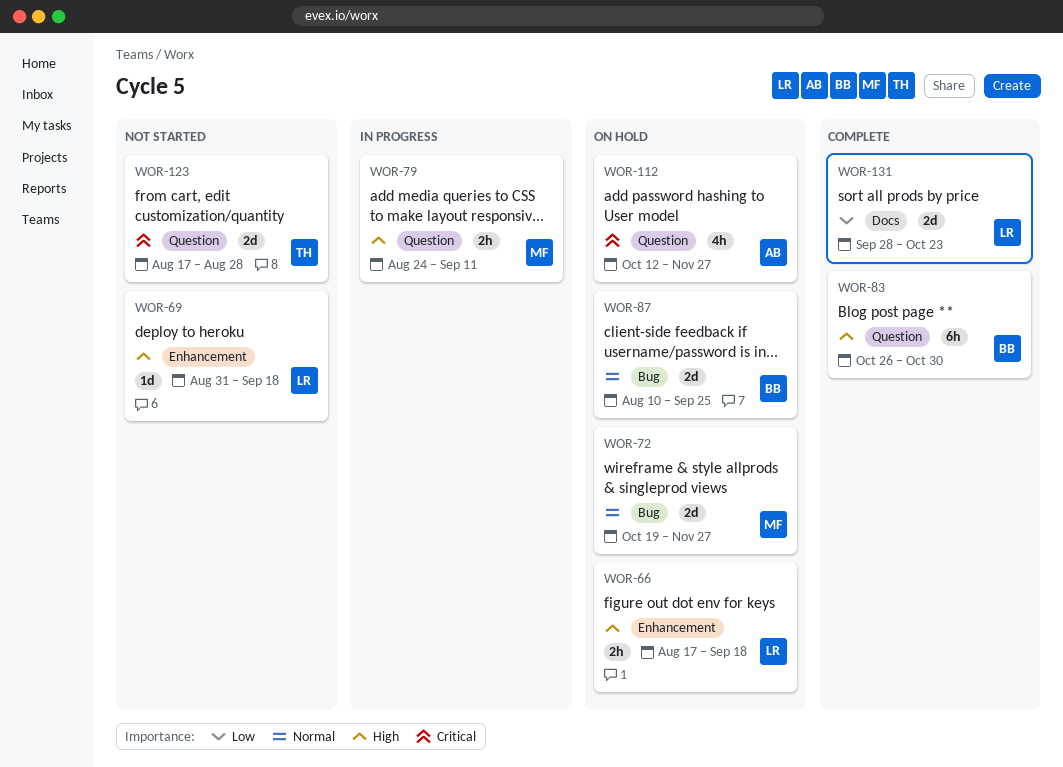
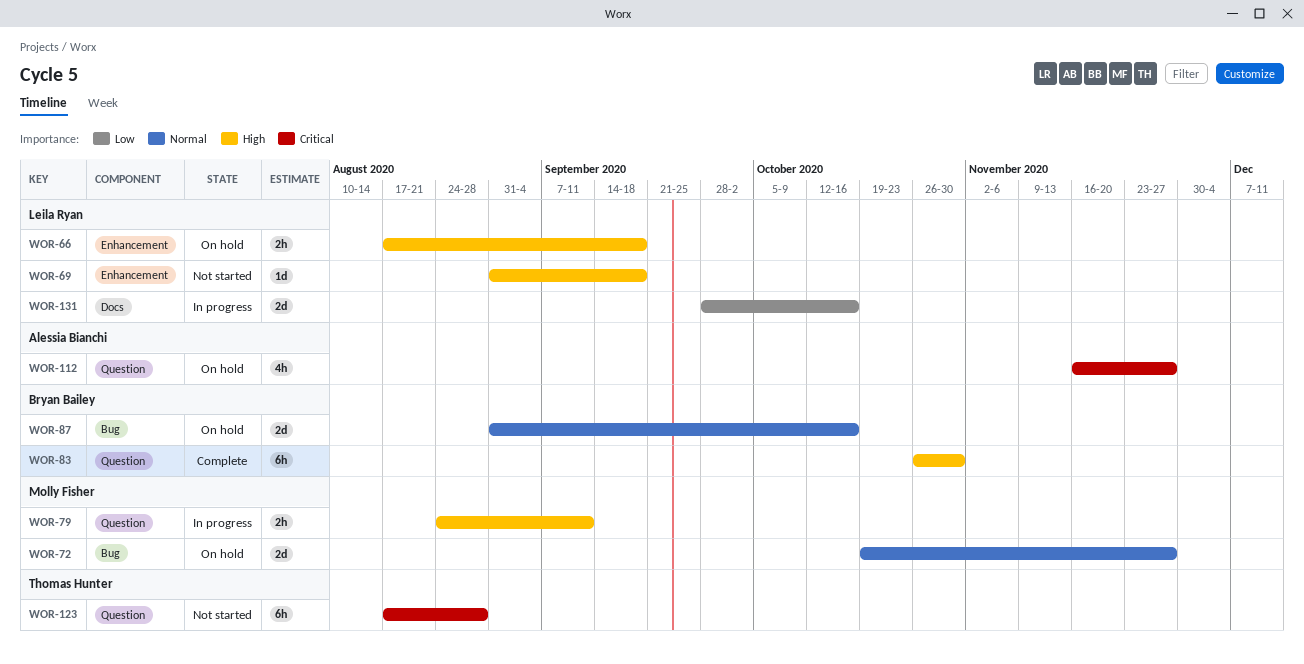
WOR-87, start: Aug 10 -> Aug 31
WOR-87, due: Sep 25 -> Oct 16
WOR-112, start: Oct 12 -> Nov 16
WOR-123, estimate: 2d -> 6h
WOR-131, status: Complete -> In progress
WOR-131, due: Oct 23 -> Oct 16

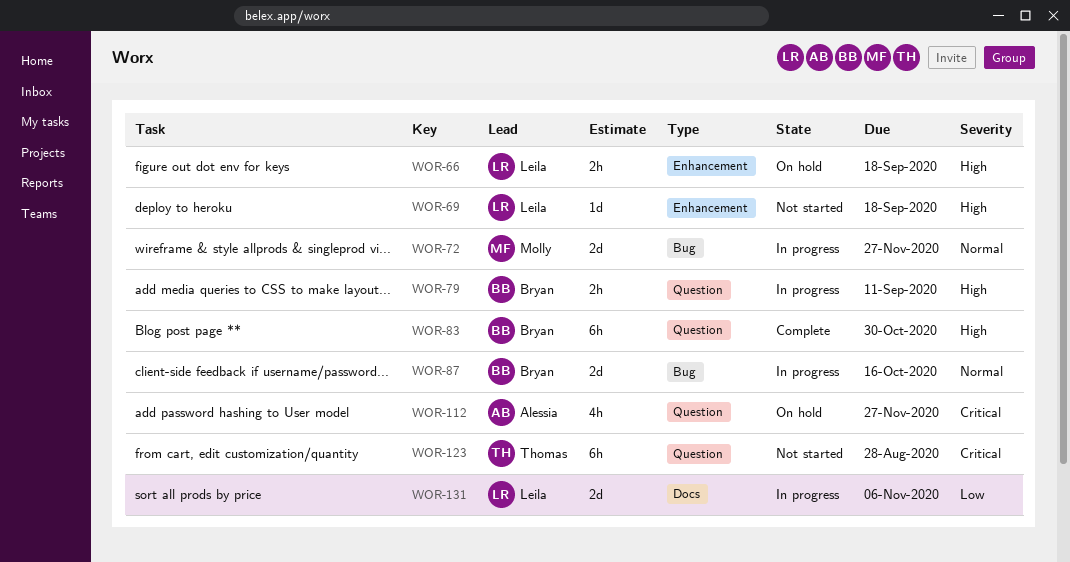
WOR-72, status: On hold -> In progress
WOR-79, owner: Molly Fisher -> Bryan Bailey
WOR-87, status: On hold -> In progress
WOR-131, due: Oct 16 -> Nov 6

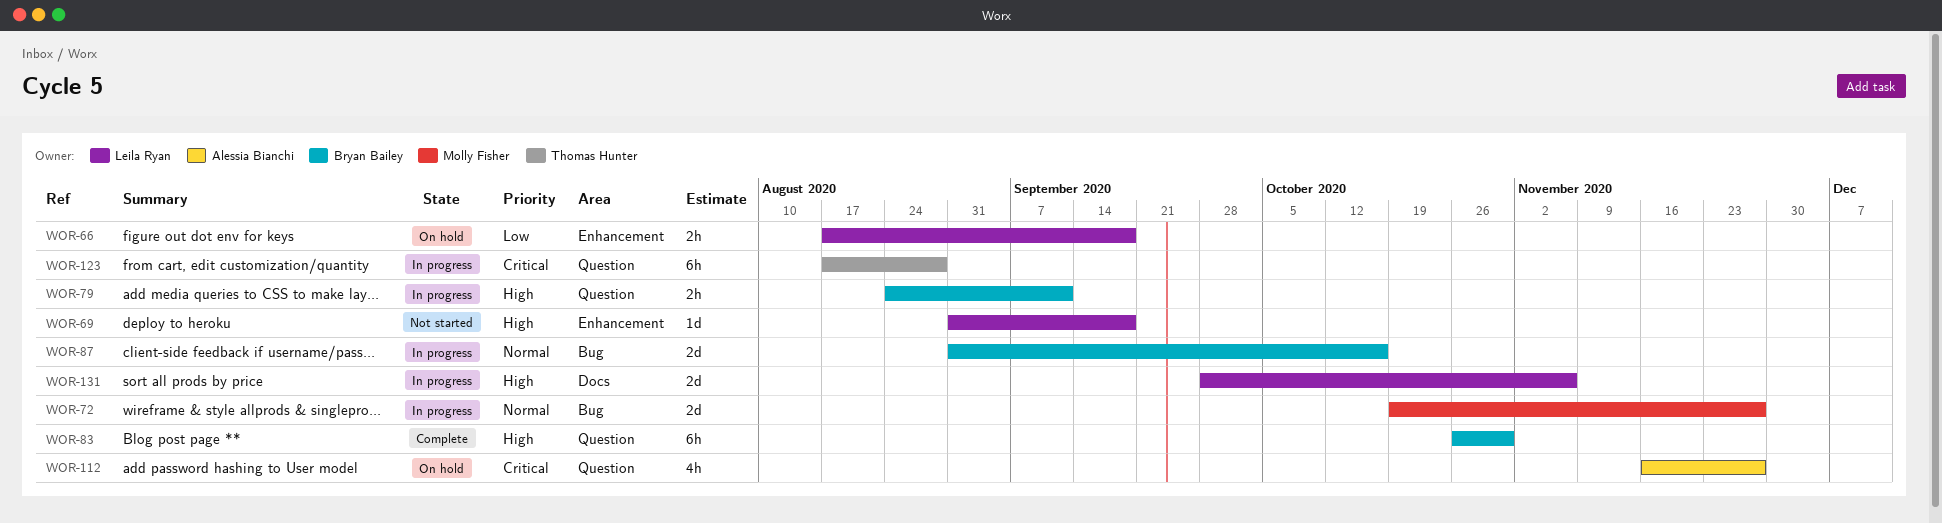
WOR-66, priority: High -> Low
WOR-123, status: Not started -> In progress
WOR-131, priority: Low -> High

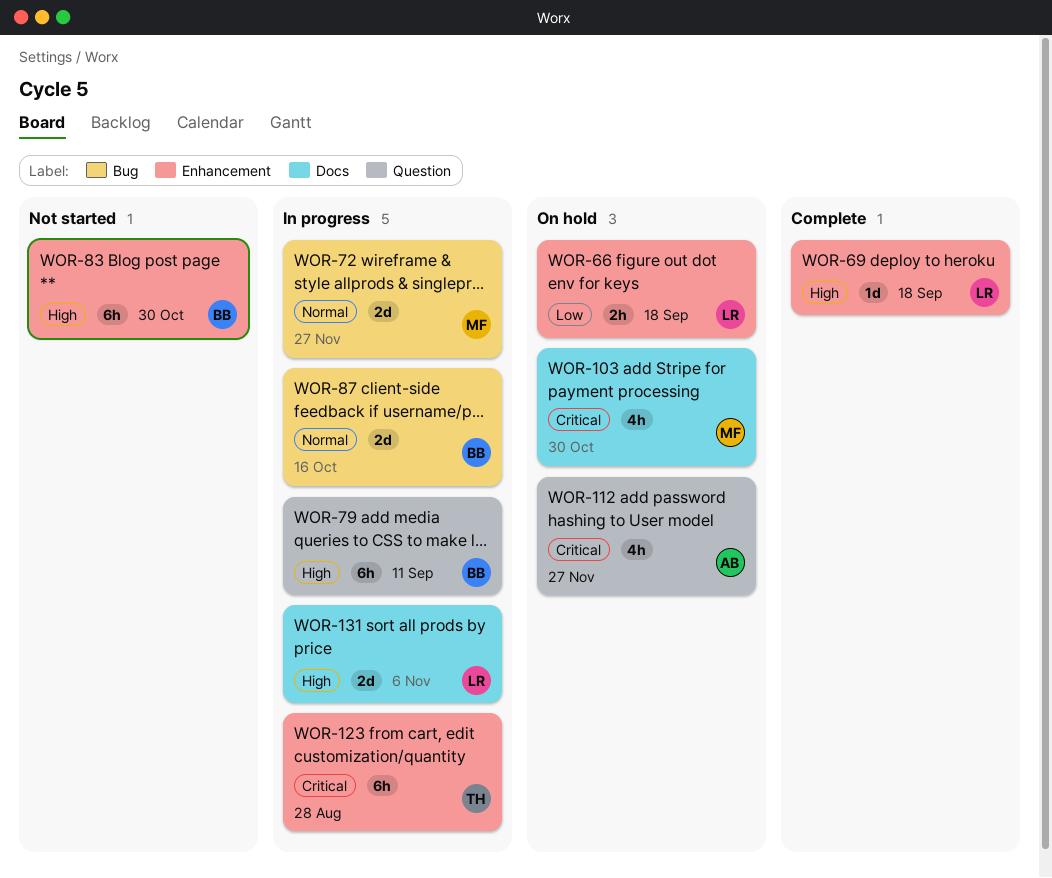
WOR-69, status: Not started -> Complete
WOR-79, estimate: 2h -> 6h
WOR-83, status: Complete -> Not started
WOR-83, label: Question -> Enhancement
WOR-103: none -> present
WOR-123, label: Question -> Enhancement

